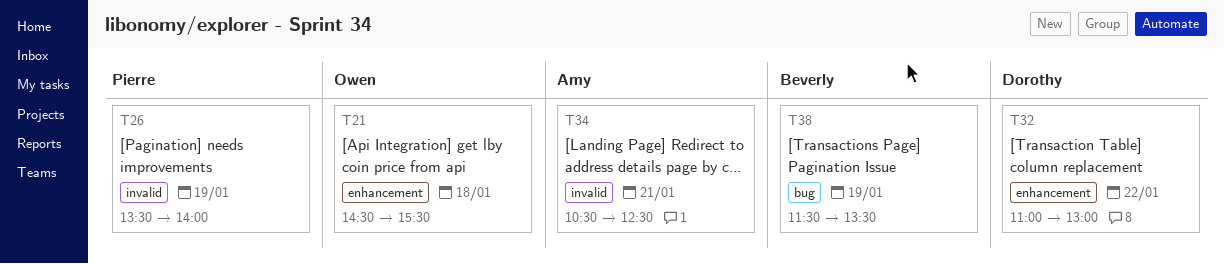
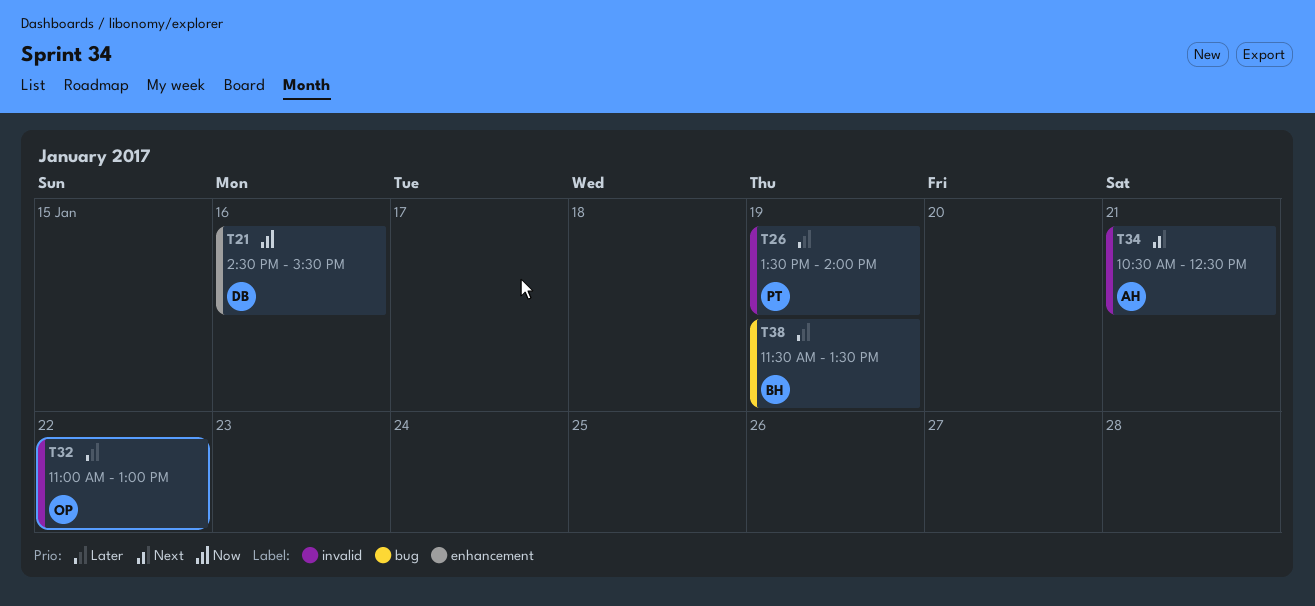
T21, owner: Owen -> Dorothy
T21, day: Jan 18 -> Jan 16
T32, owner: Dorothy -> Owen
T32, label: enhancement -> invalid

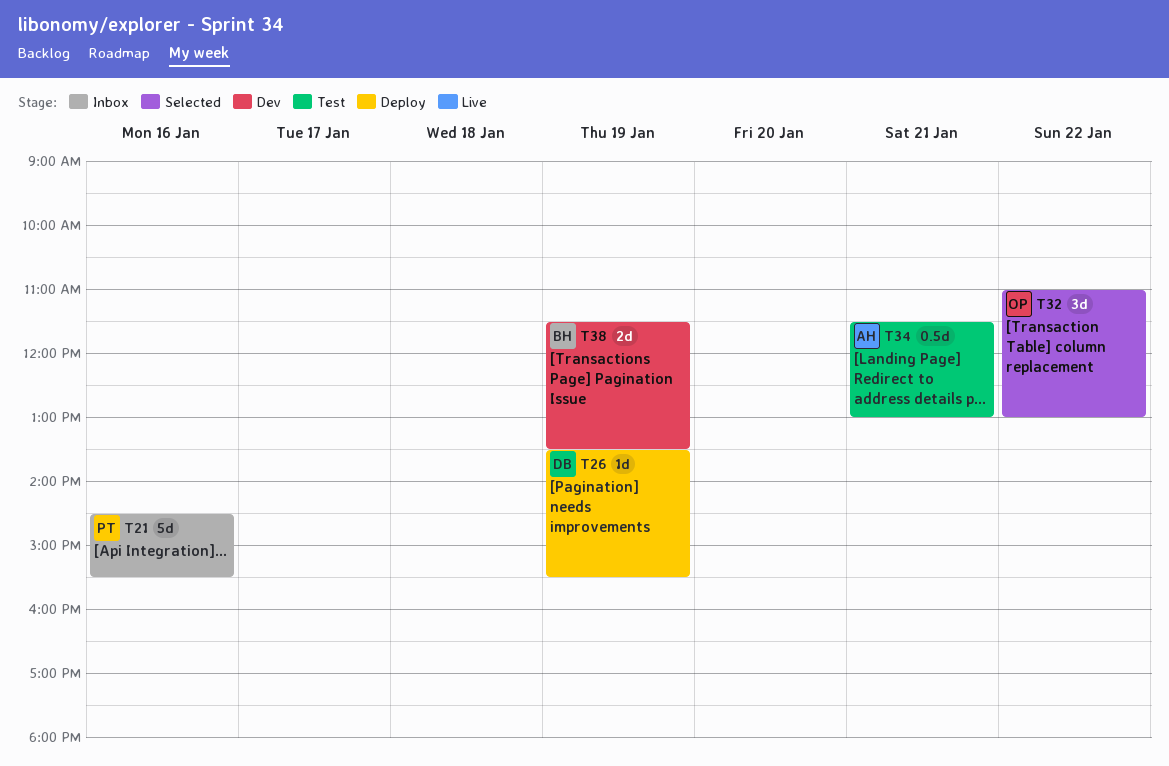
T21, owner: DB -> PT
T26, owner: PT -> DB
T26, ends: 14:00 -> 15:30
T34, begins: 10:30 -> 11:30
T34, ends: 12:30 -> 13:00

